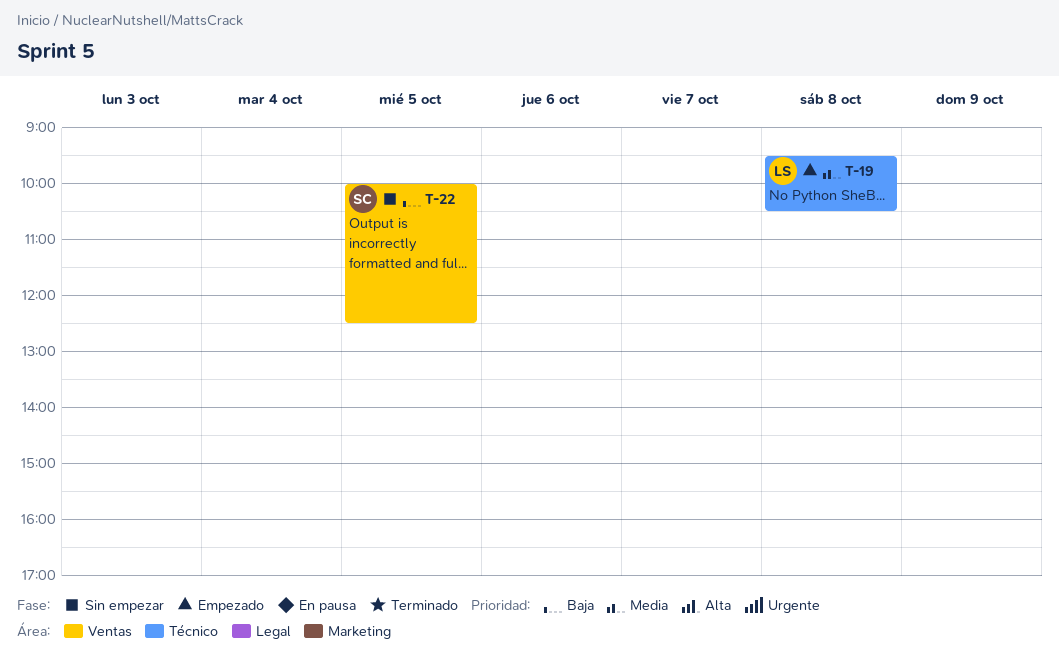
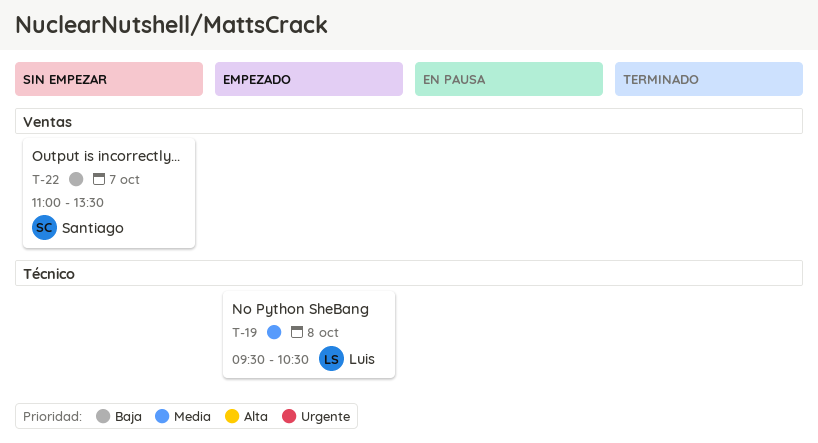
T-22, day: Oct 5 -> Oct 7
T-22, begins: 10:00 -> 11:00
T-22, ends: 12:30 -> 13:30

